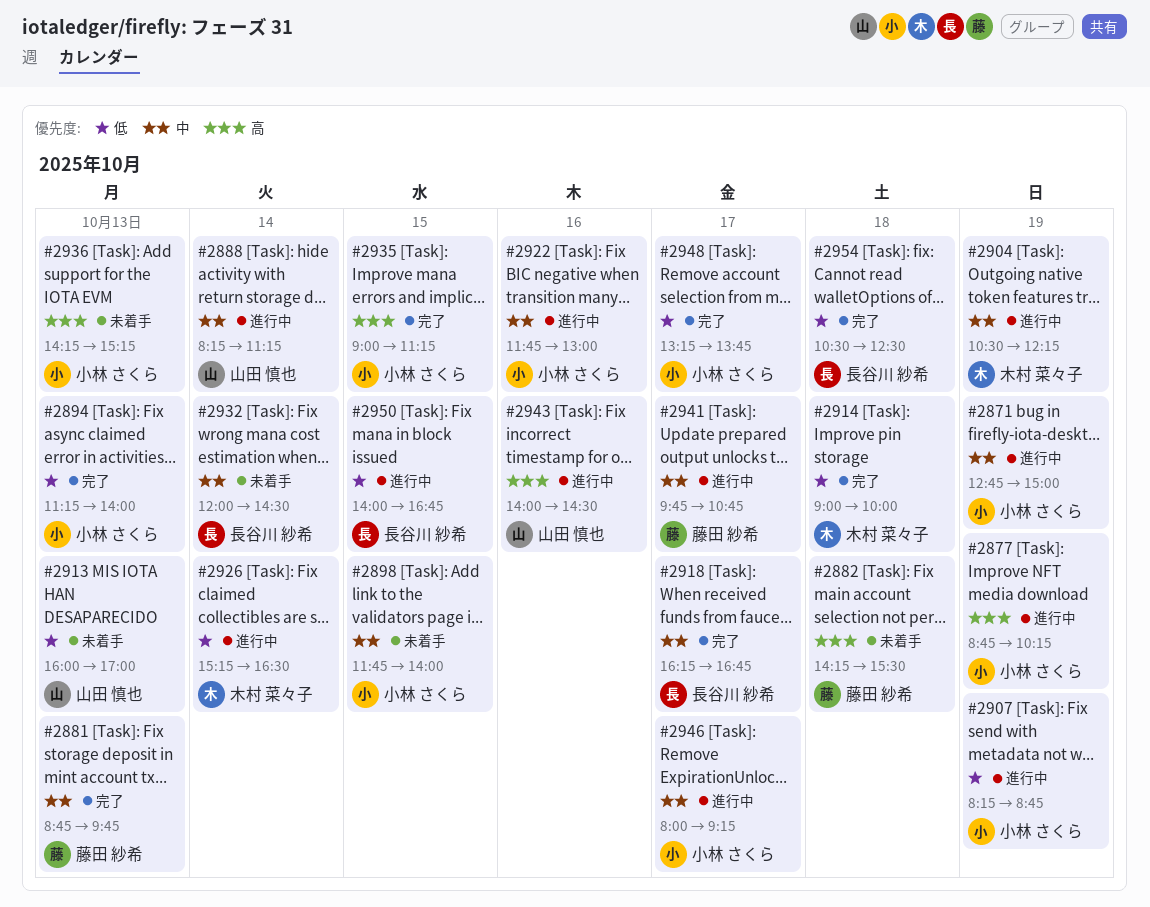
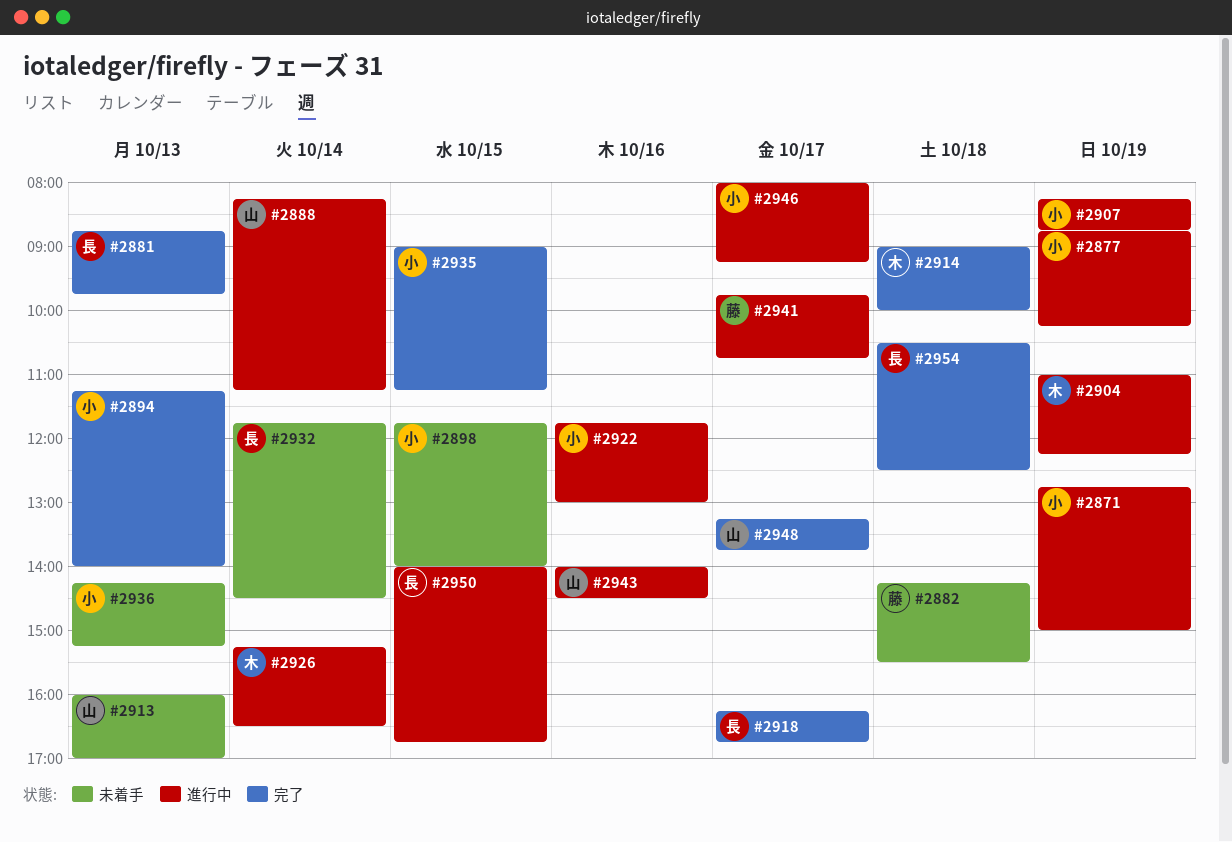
#2881, owner: 藤田 紗希 -> 長谷川 紗希
#2904, begins: 10:30 -> 11:00
#2932, begins: 12:00 -> 11:45
#2948, owner: 小林 さくら -> 山田 慎也

